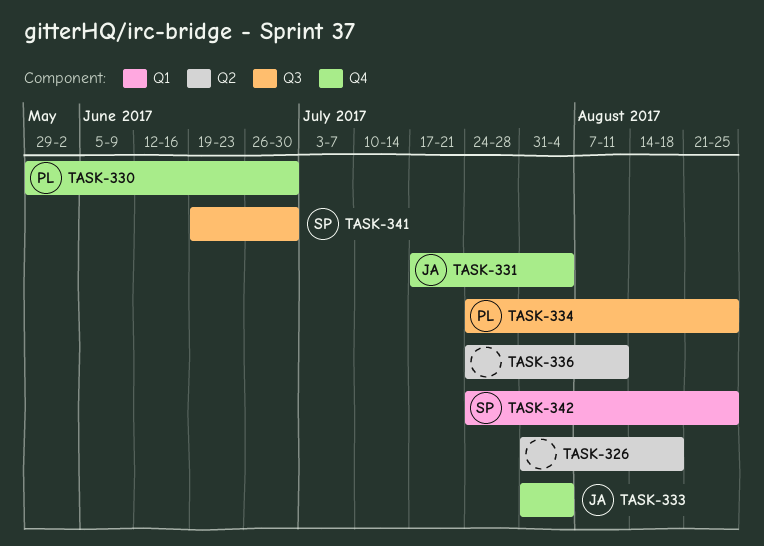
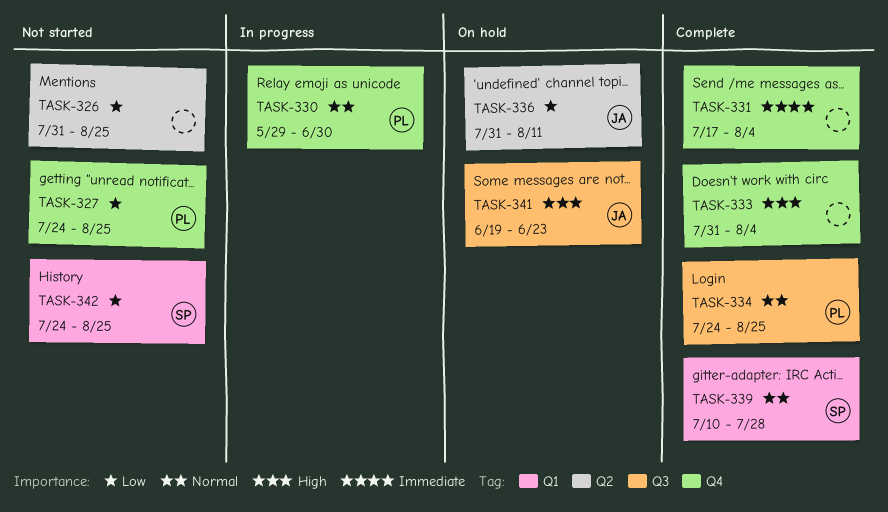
TASK-326, due: Aug 18 -> Aug 25
TASK-327: none -> present
TASK-331, owner: JA -> none
TASK-333, owner: JA -> none
TASK-336, owner: none -> JA
TASK-336, start: Jul 24 -> Jul 31
TASK-339: none -> present
TASK-341, owner: SP -> JA
TASK-341, due: Jun 30 -> Jun 23

